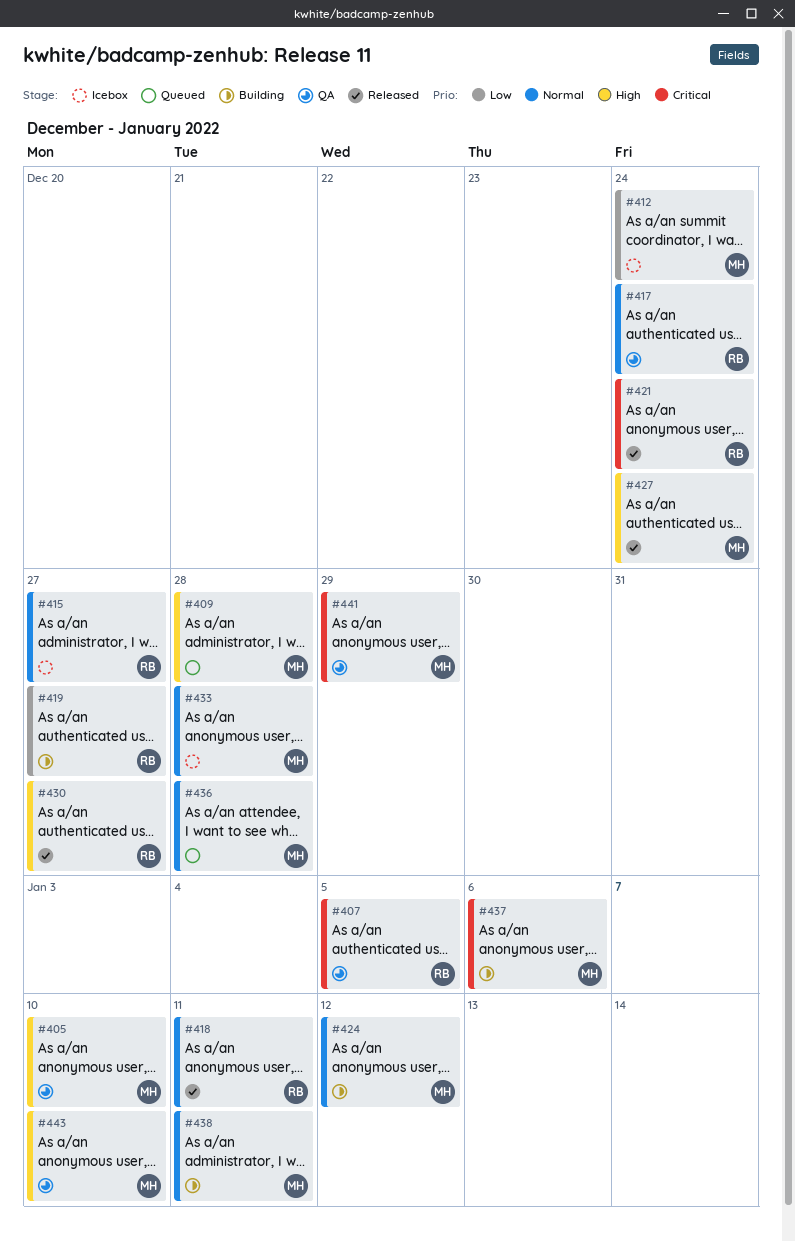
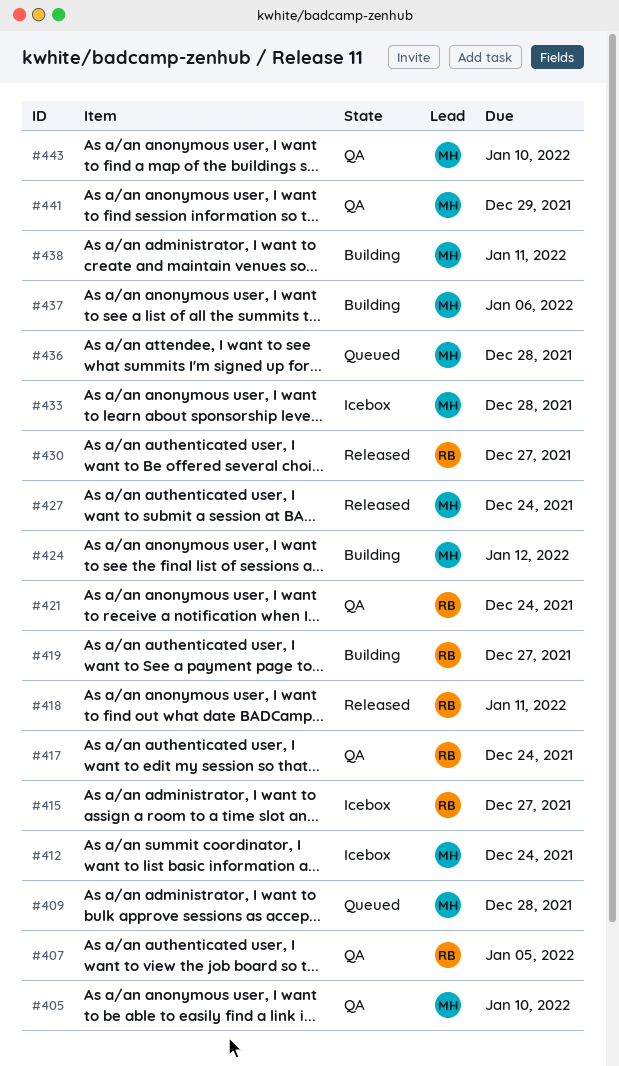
#421, status: Released -> QA

